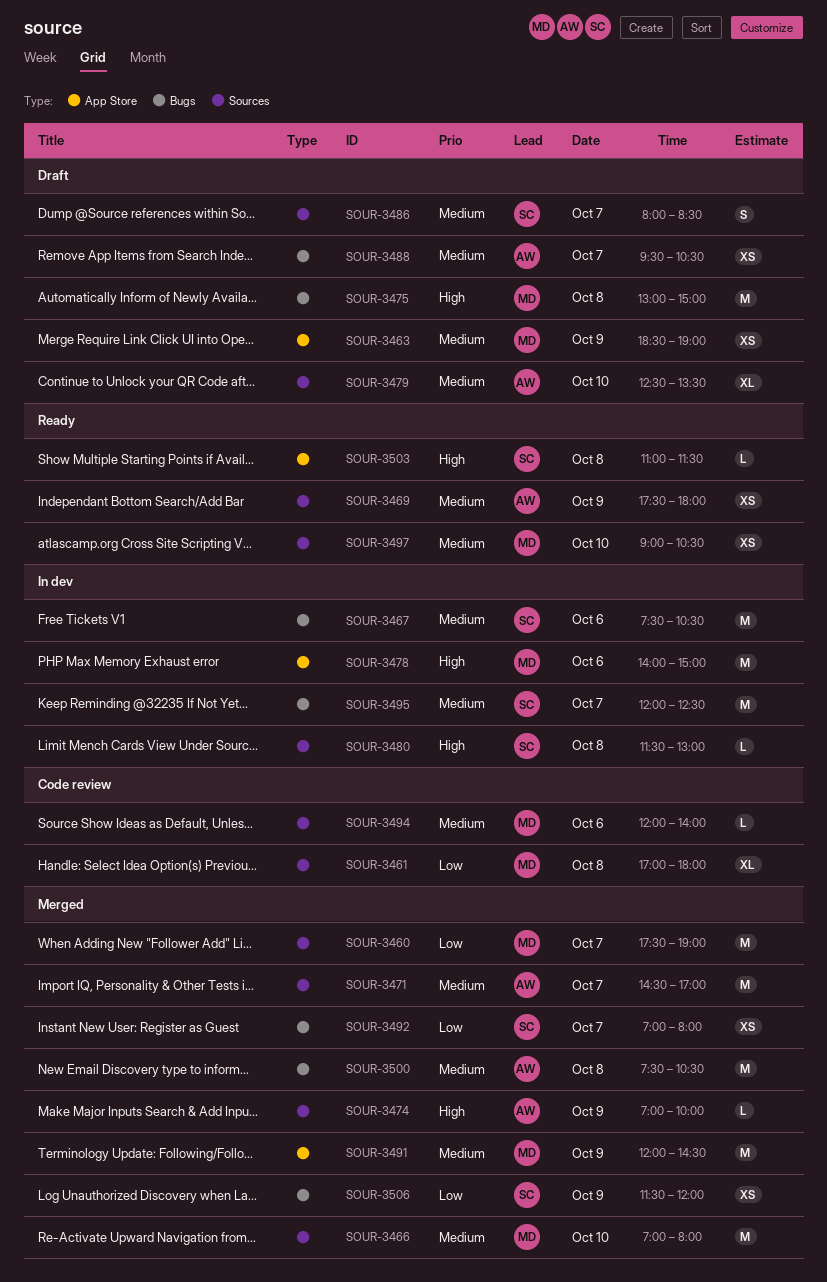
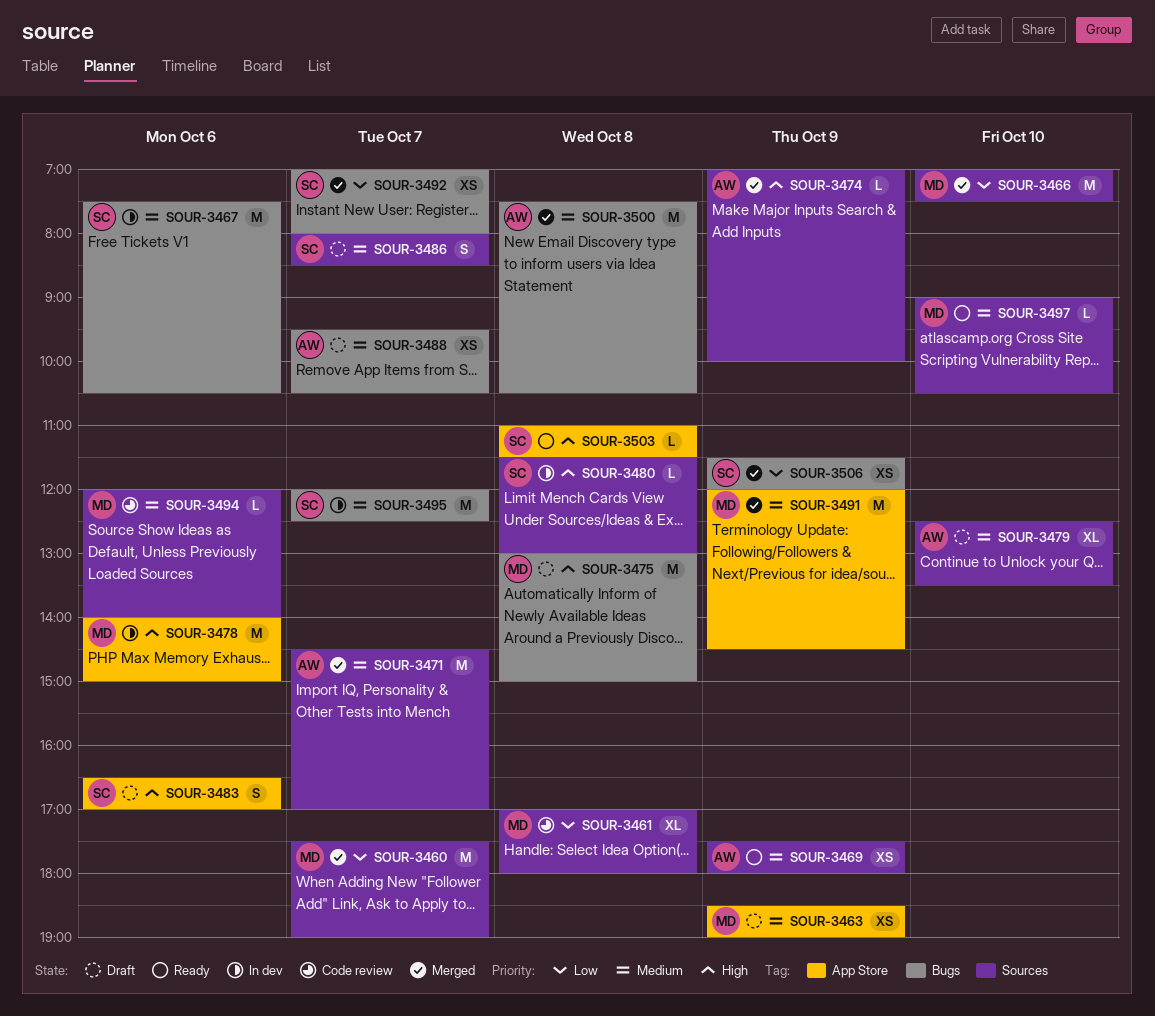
SOUR-3466, priority: Medium -> Low
SOUR-3466, ends: 08:00 -> 07:30
SOUR-3483: none -> present
SOUR-3497, estimate: XS -> L

